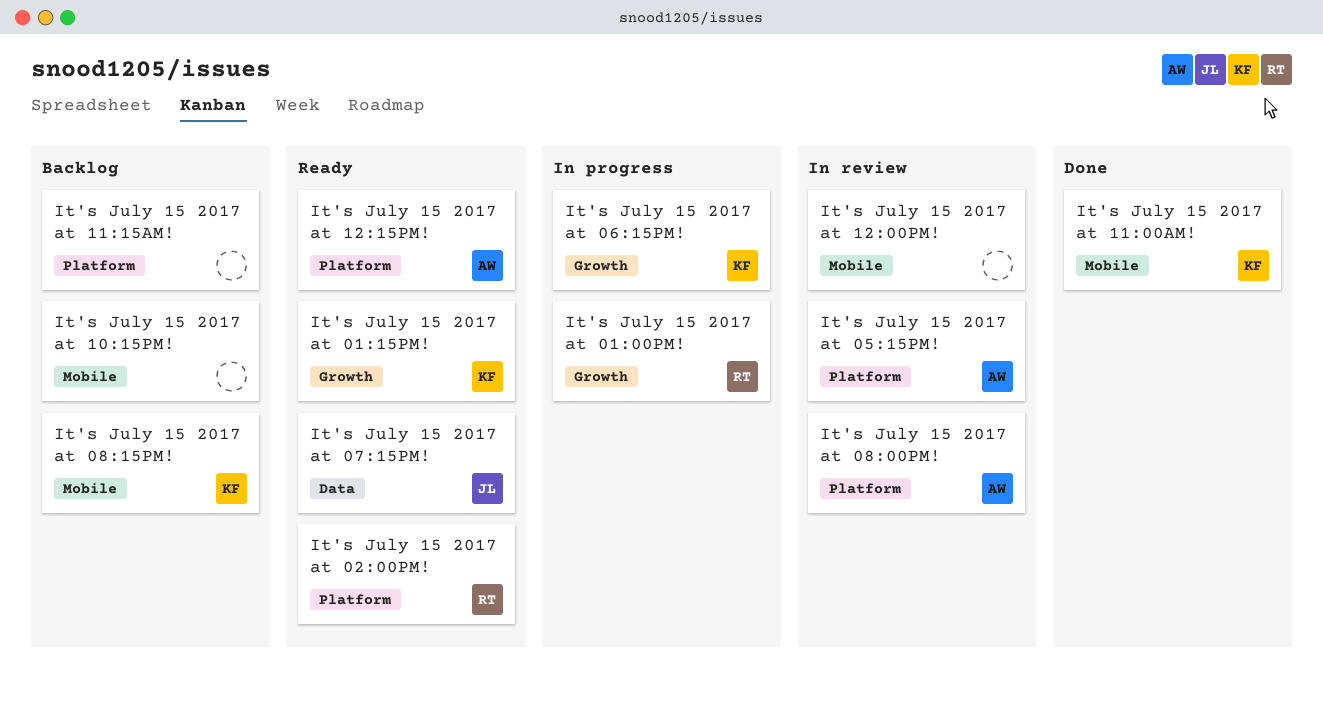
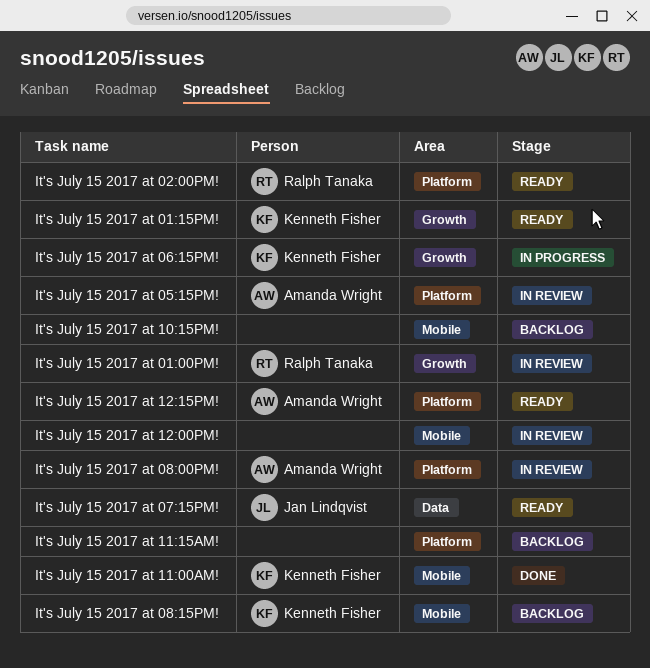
It's July 15 2017 at 01:00PM!, status: In progress -> In review

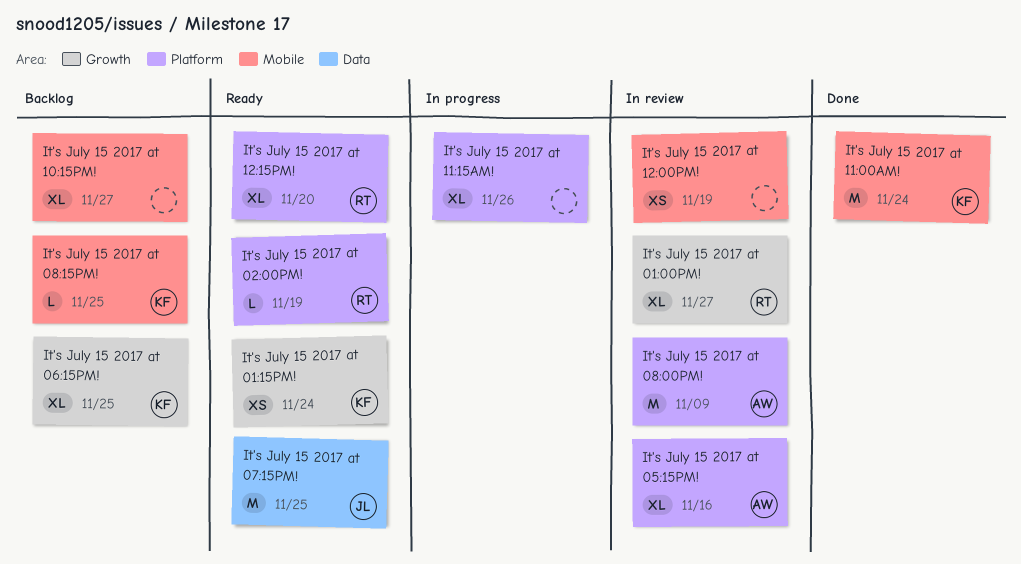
It's July 15 2017 at 06:15PM!, status: In progress -> Backlog
It's July 15 2017 at 11:15AM!, status: Backlog -> In progress
It's July 15 2017 at 12:15PM!, owner: Amanda Wright -> Ralph Tanaka

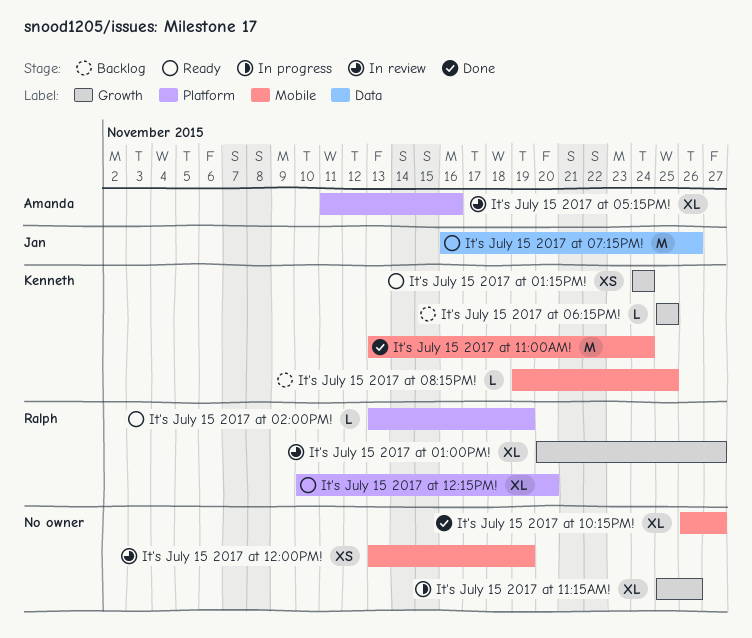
It's July 15 2017 at 06:15PM!, estimate: XL -> L
It's July 15 2017 at 07:15PM!, due: Nov 25 -> Nov 26
It's July 15 2017 at 08:00PM!: present -> none
It's July 15 2017 at 10:15PM!, status: Backlog -> Done
It's July 15 2017 at 11:15AM!, label: Platform -> Growth

